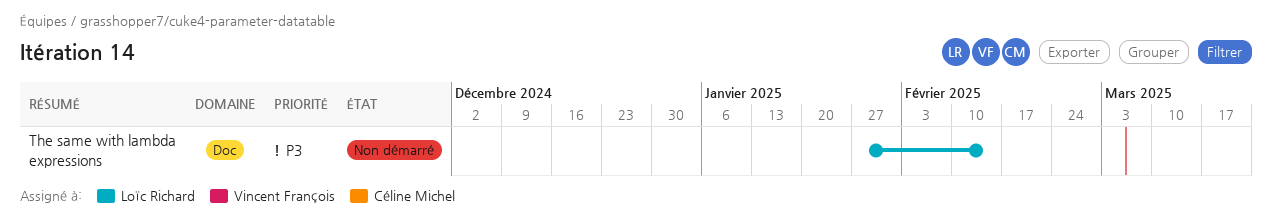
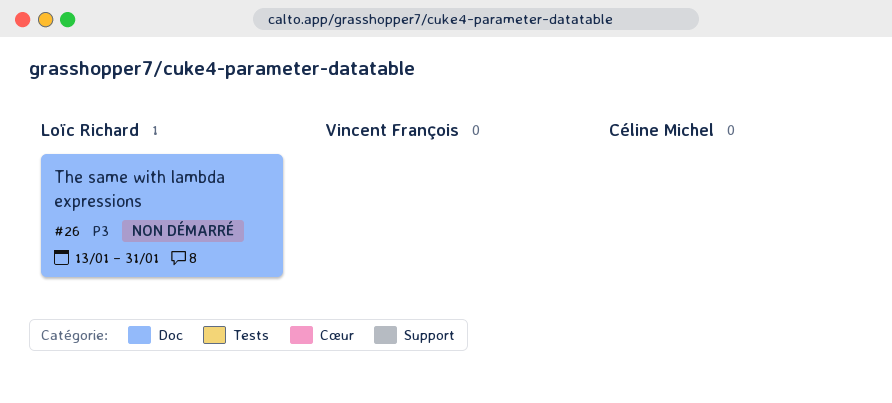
The same with lambda expressions, start: Jan 27 -> Jan 13
The same with lambda expressions, due: Feb 14 -> Jan 31

